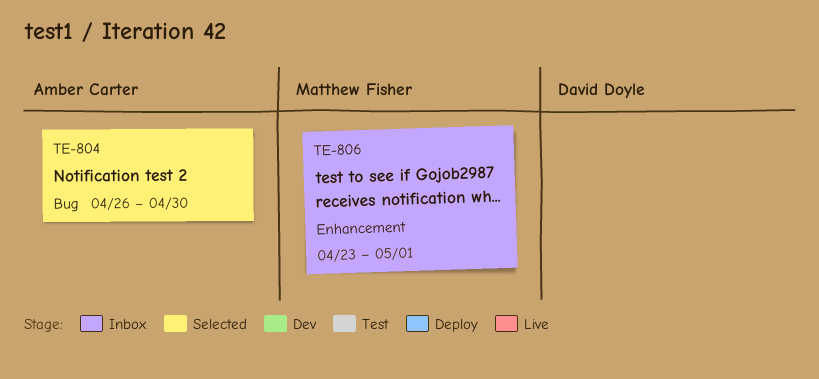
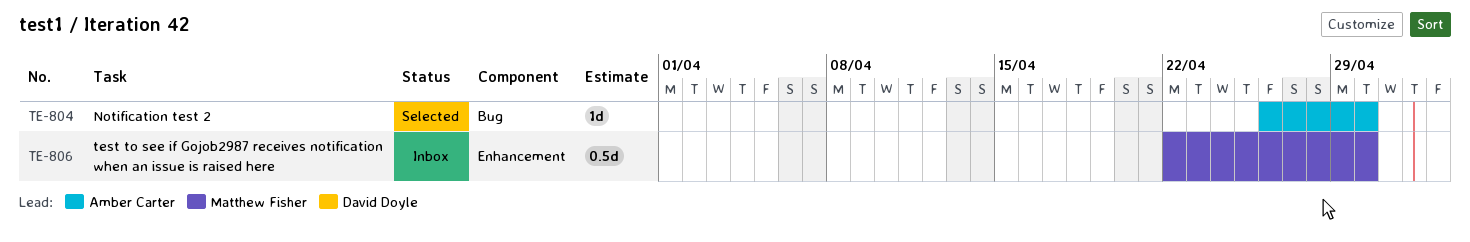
TE-806, start: Apr 23 -> Apr 22
TE-806, due: May 1 -> Apr 30

